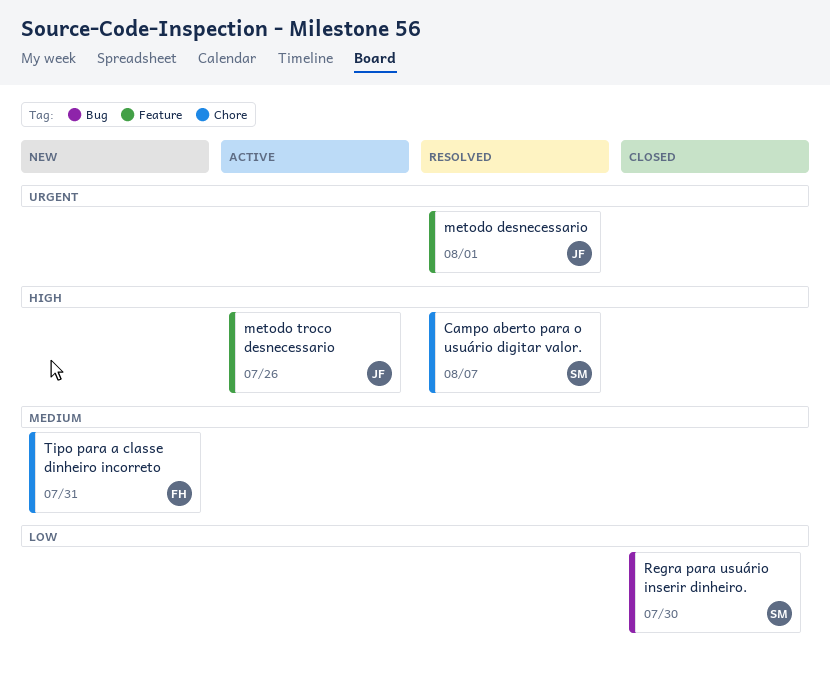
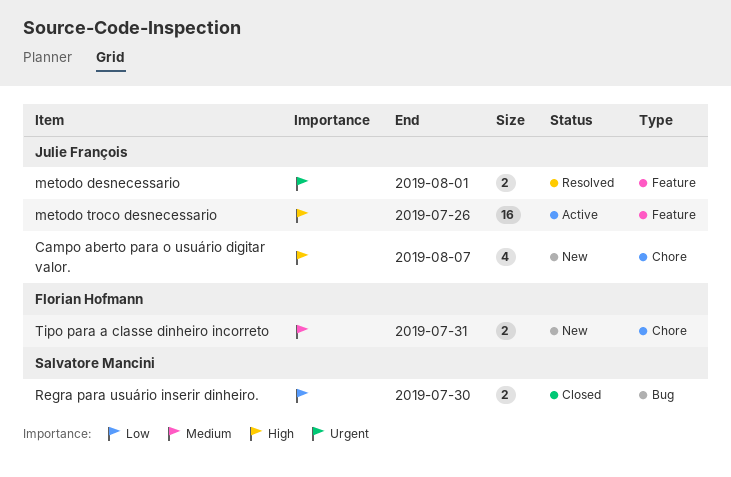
Campo aberto para o usuário digitar valor., status: Resolved -> New
Campo aberto para o usuário digitar valor., owner: Salvatore Mancini -> Julie François

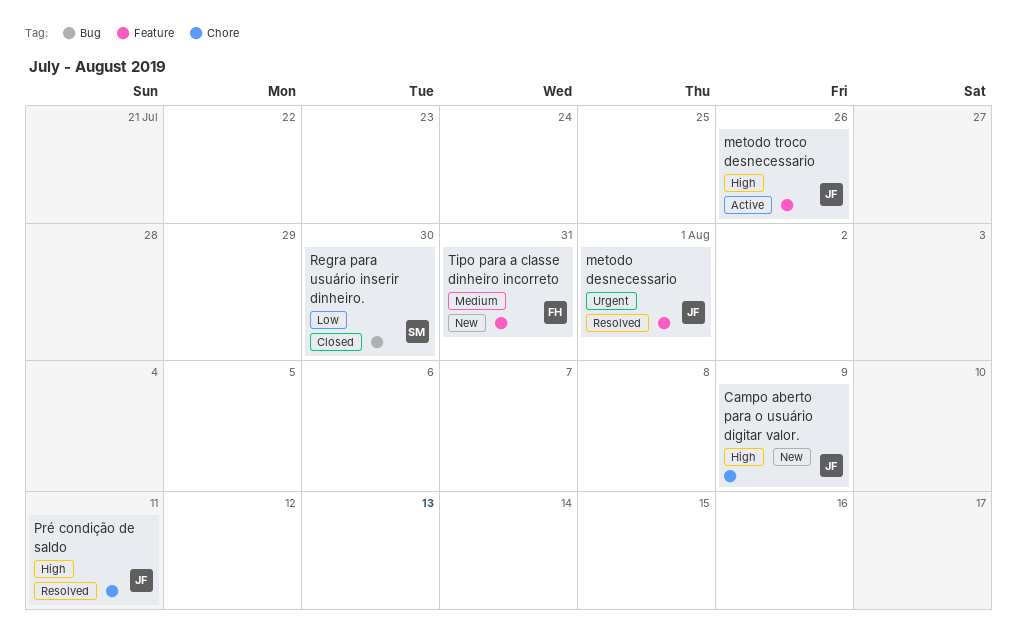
Campo aberto para o usuário digitar valor., due: Aug 7 -> Aug 9
Pré condição de saldo: none -> present
Tipo para a classe dinheiro incorreto, label: Chore -> Feature

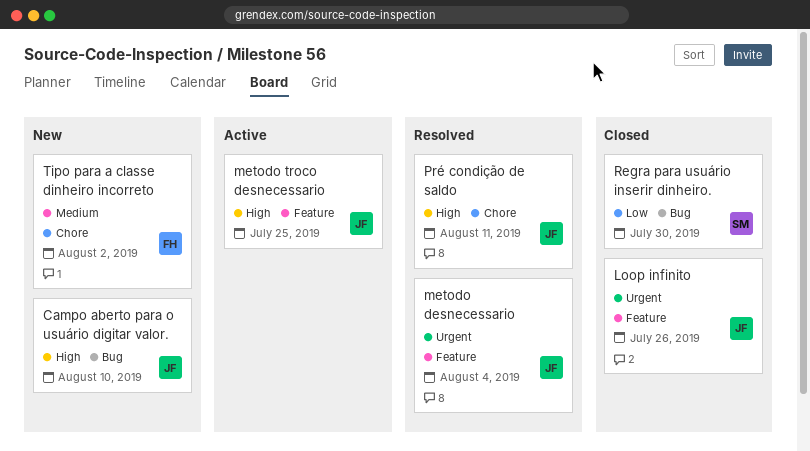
Campo aberto para o usuário digitar valor., label: Chore -> Bug
Campo aberto para o usuário digitar valor., due: Aug 9 -> Aug 10
Loop infinito: none -> present
metodo desnecessario, due: Aug 1 -> Aug 4
metodo troco desnecessario, due: Jul 26 -> Jul 25
Tipo para a classe dinheiro incorreto, label: Feature -> Chore
Tipo para a classe dinheiro incorreto, due: Jul 31 -> Aug 2

